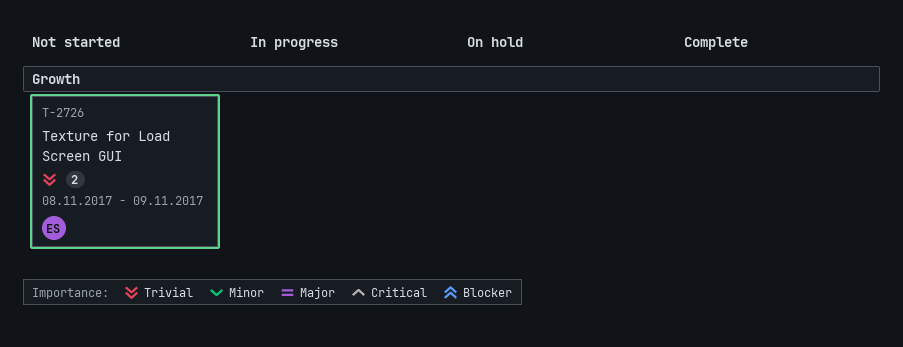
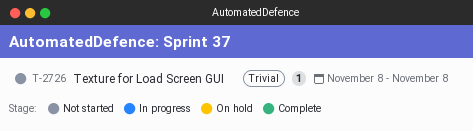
T-2726, estimate: 2 -> 1
T-2726, due: Nov 9 -> Nov 8

